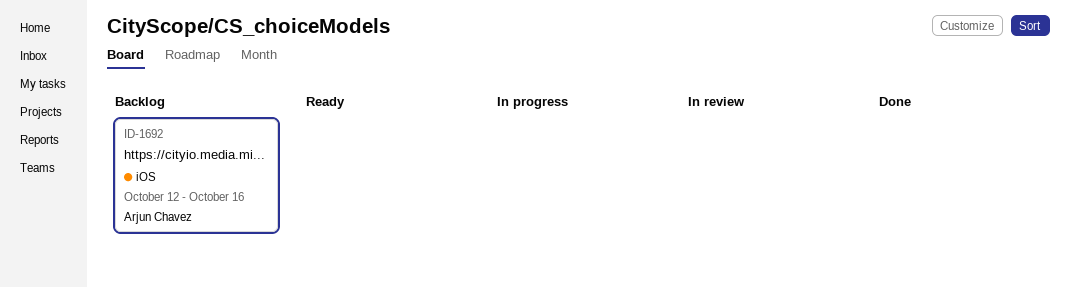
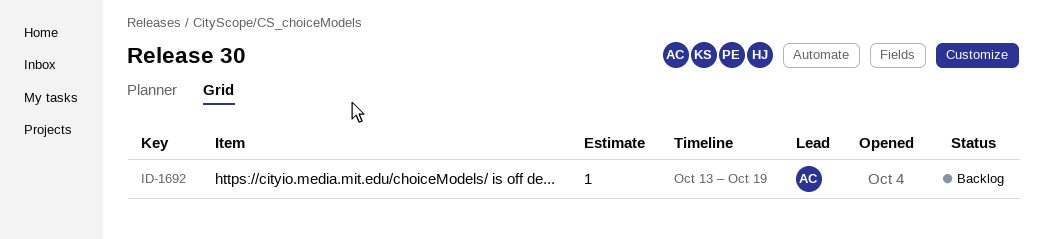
ID-1692, start: Oct 12 -> Oct 13
ID-1692, due: Oct 16 -> Oct 19

